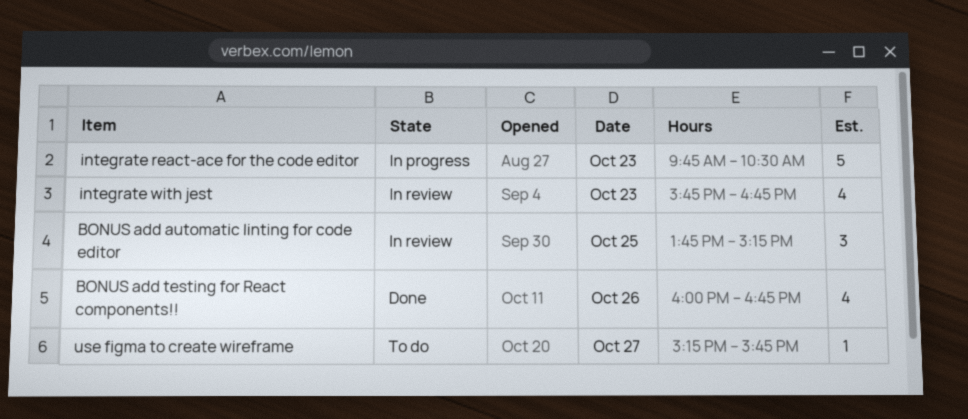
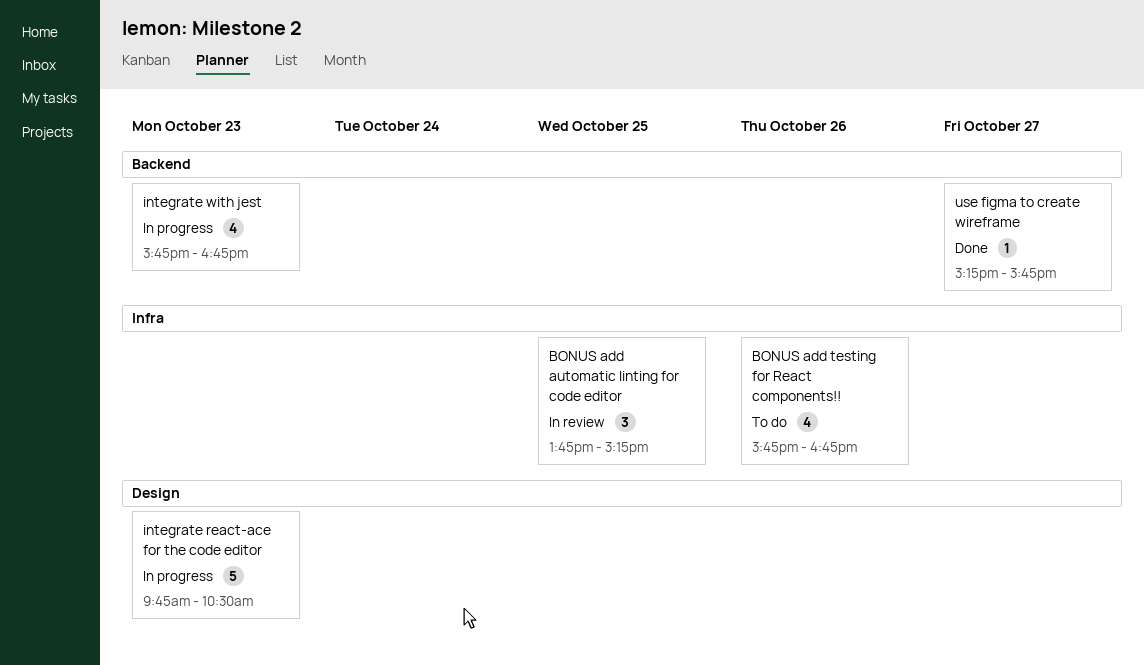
BONUS add testing for React components!!, status: Done -> To do
BONUS add testing for React components!!, begins: 16:00 -> 15:45
integrate with jest, status: In review -> In progress
use figma to create wireframe, status: To do -> Done

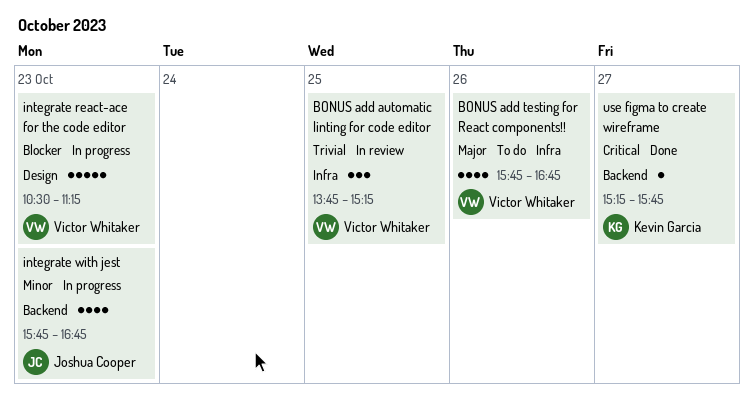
integrate react-ace for the code editor, begins: 09:45 -> 10:30
integrate react-ace for the code editor, ends: 10:30 -> 11:15

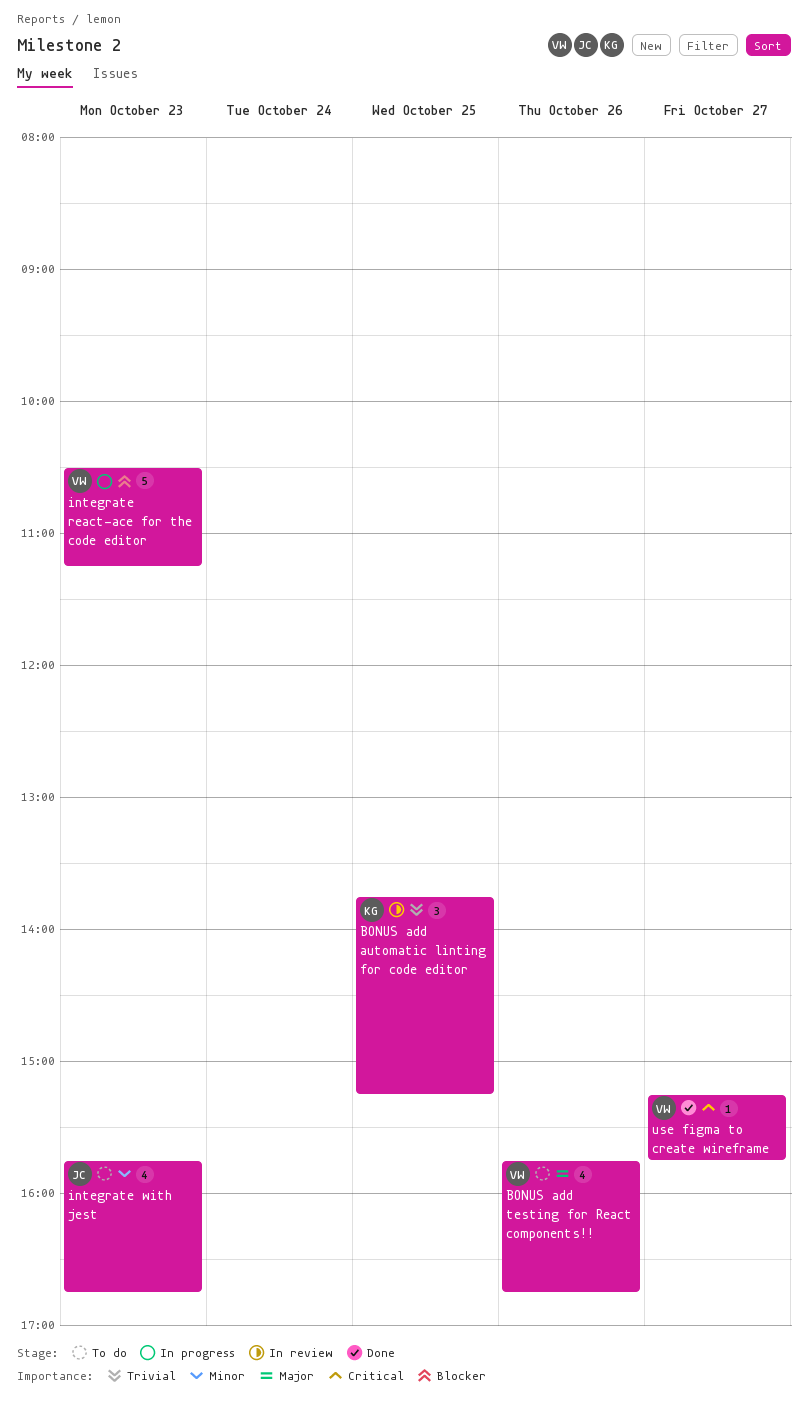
BONUS add automatic linting for code editor, owner: Victor Whitaker -> Kevin Garcia
integrate with jest, status: In progress -> To do
use figma to create wireframe, owner: Kevin Garcia -> Victor Whitaker

